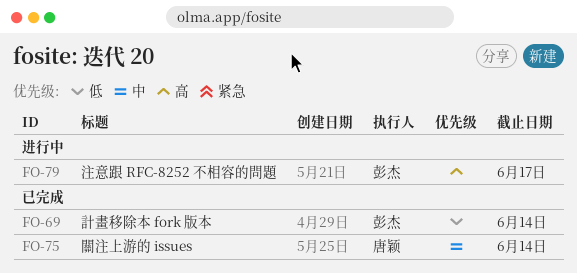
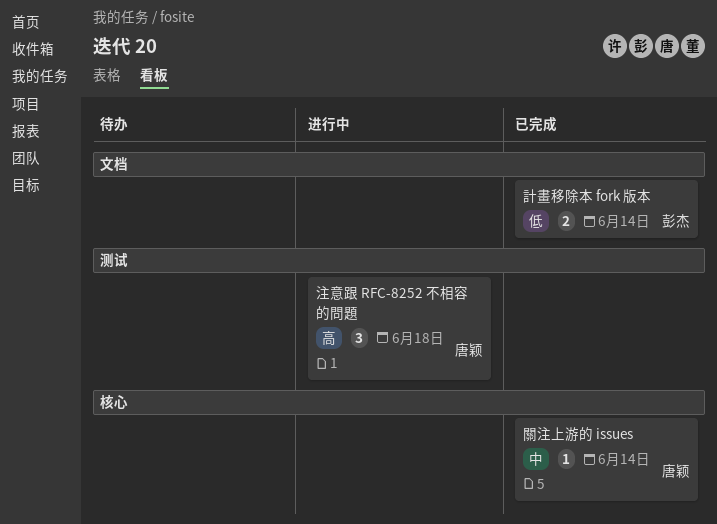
注意跟 RFC-8252 不相容的問題, owner: 彭杰 -> 唐颖
注意跟 RFC-8252 不相容的問題, due: Jun 17 -> Jun 18

